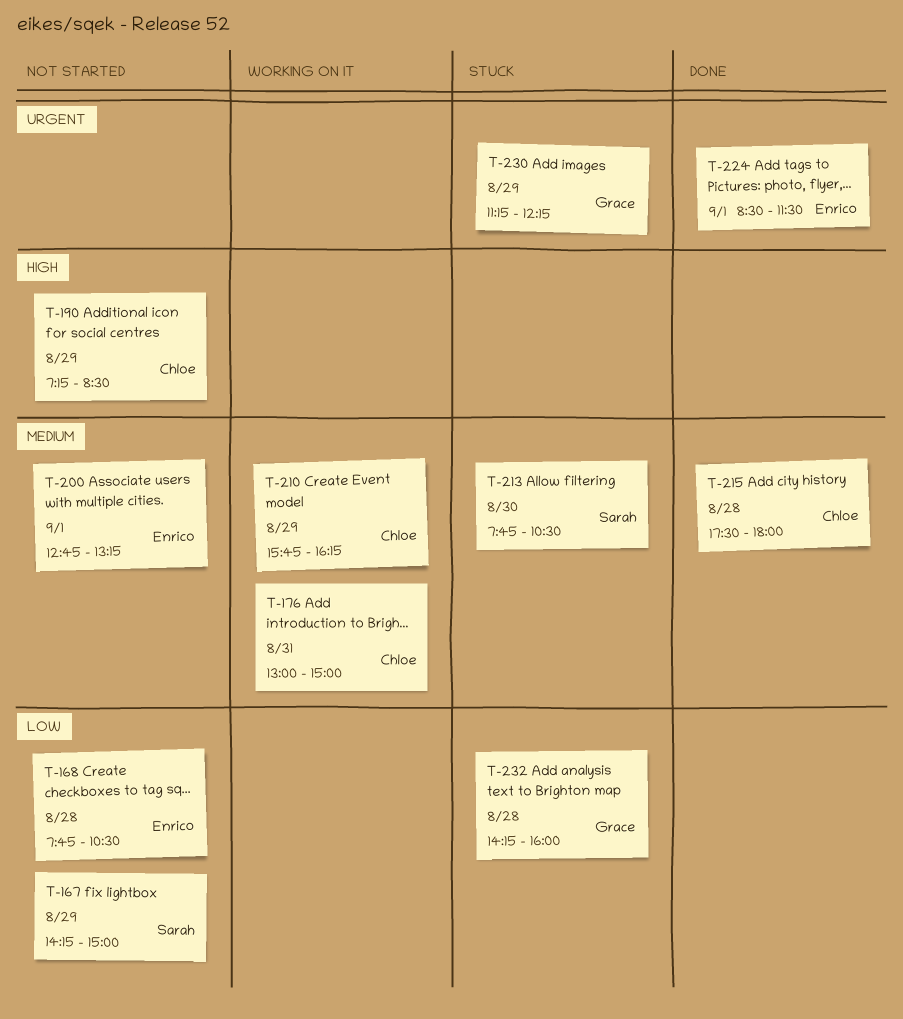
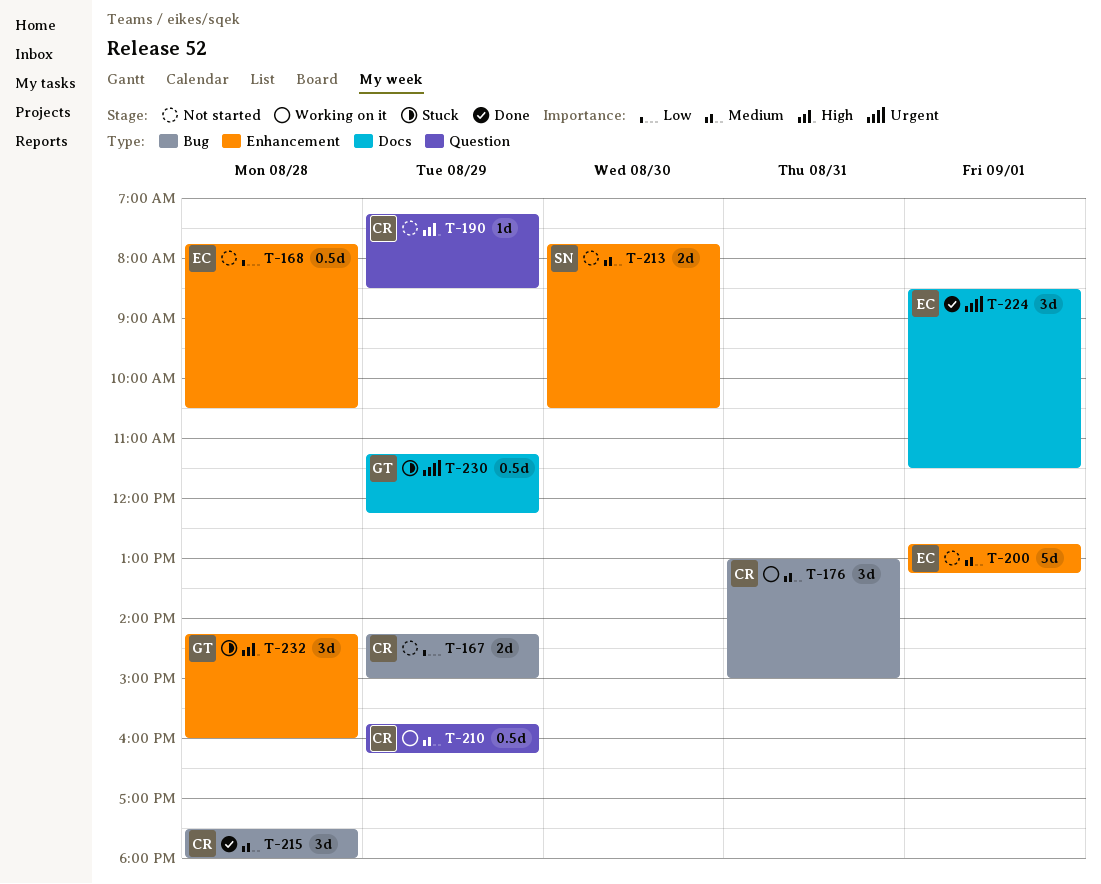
T-167, owner: Sarah -> Chloe
T-213, status: Stuck -> Not started
T-232, priority: Low -> High

